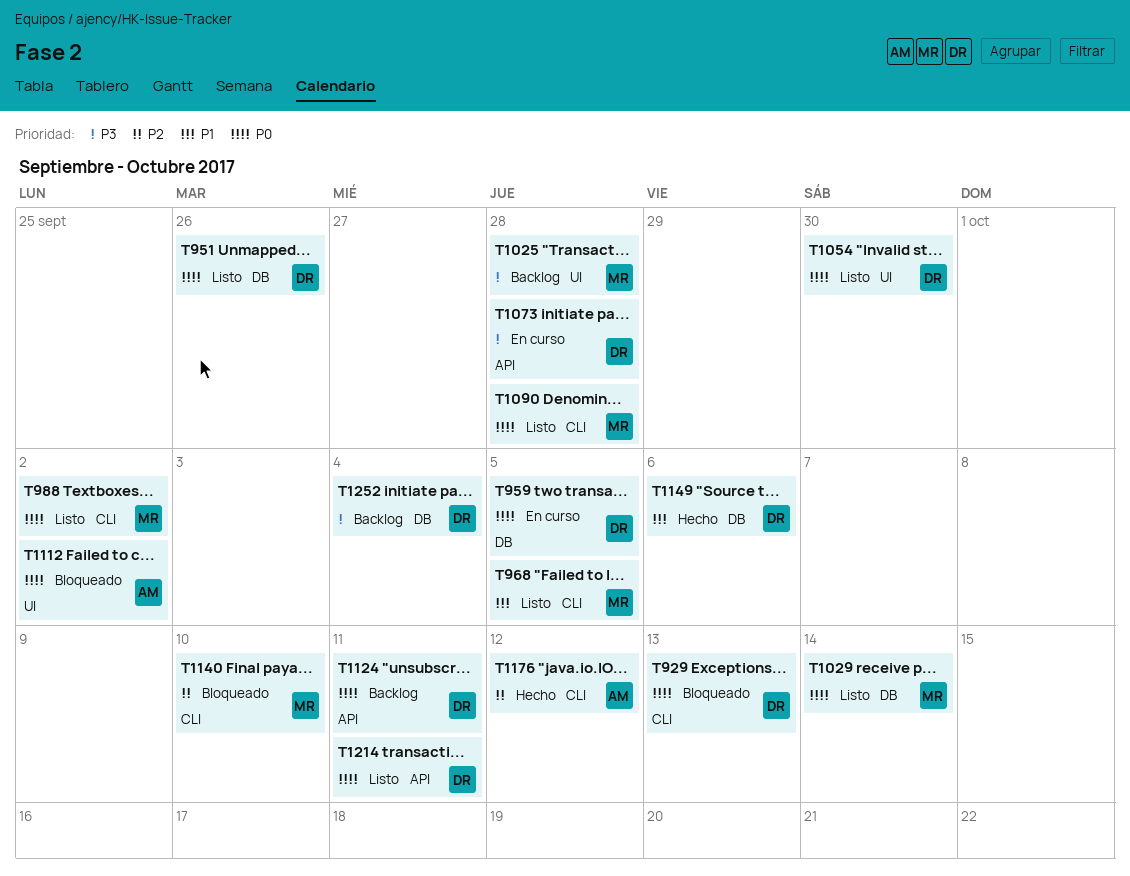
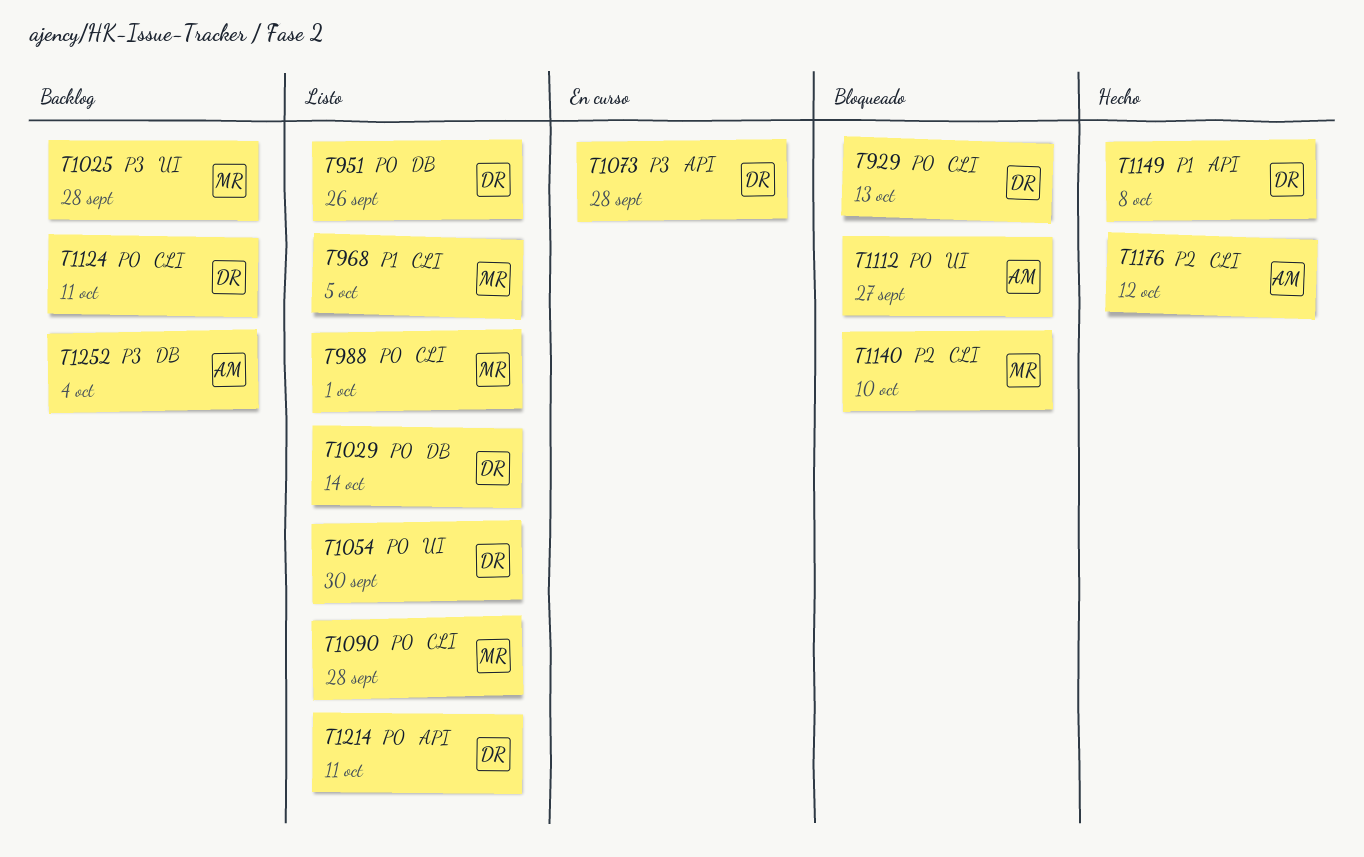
T959: present -> none
T988, due: Oct 2 -> Oct 1
T1029, owner: MR -> DR
T1112, due: Oct 2 -> Sep 27
T1124, label: API -> CLI
T1149, label: DB -> API
T1149, due: Oct 6 -> Oct 8
T1252, owner: DR -> AM

